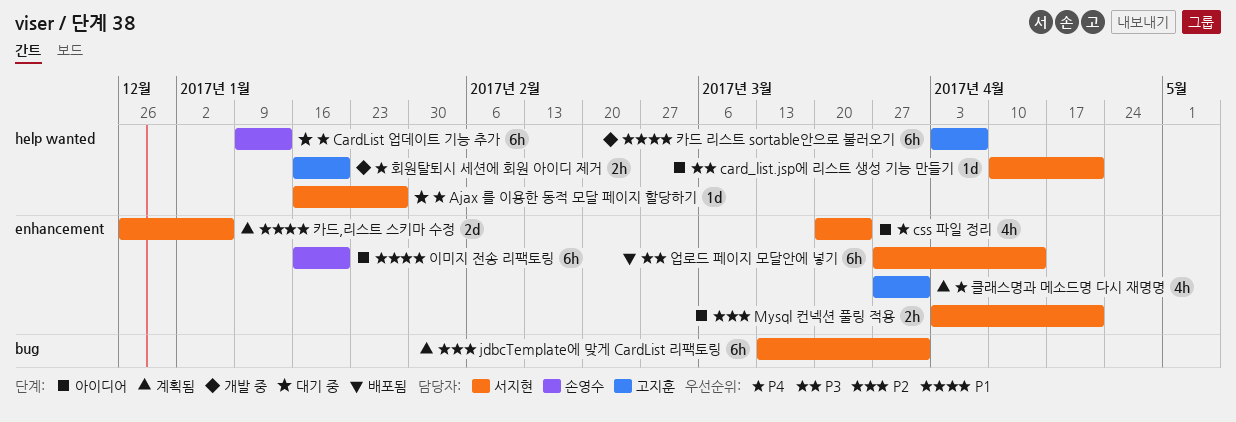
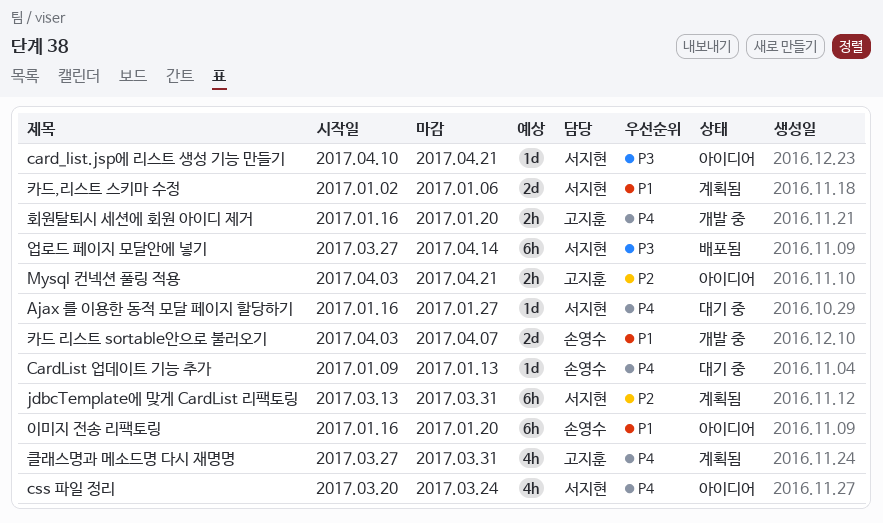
CardList 업데이트 기능 추가, estimate: 6h -> 1d
Mysql 컨넥션 풀링 적용, owner: 서지현 -> 고지훈
카드 리스트 sortable안으로 불러오기, owner: 고지훈 -> 손영수
카드 리스트 sortable안으로 불러오기, estimate: 6h -> 2d
카드,리스트 스키마 수정, start: Dec 26 -> Jan 2

